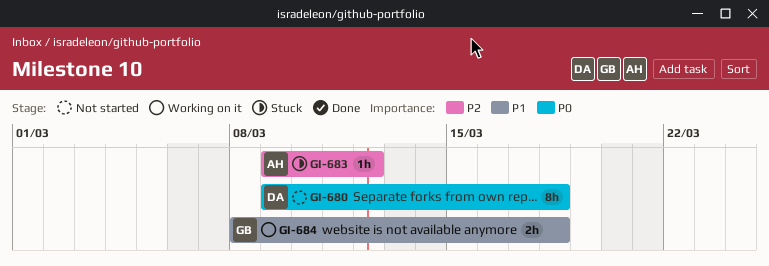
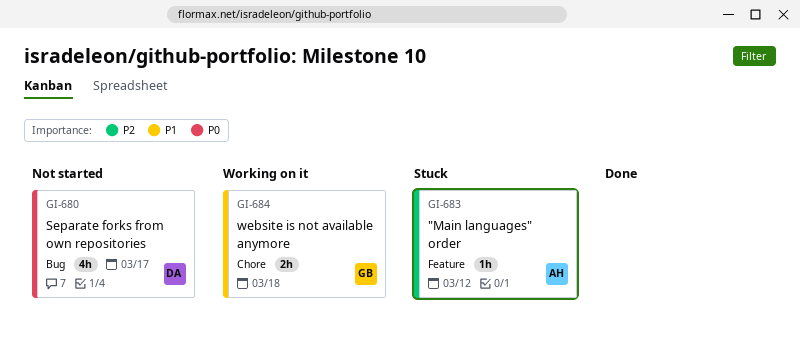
GI-680, estimate: 8h -> 4h
GI-680, due: Mar 18 -> Mar 17

